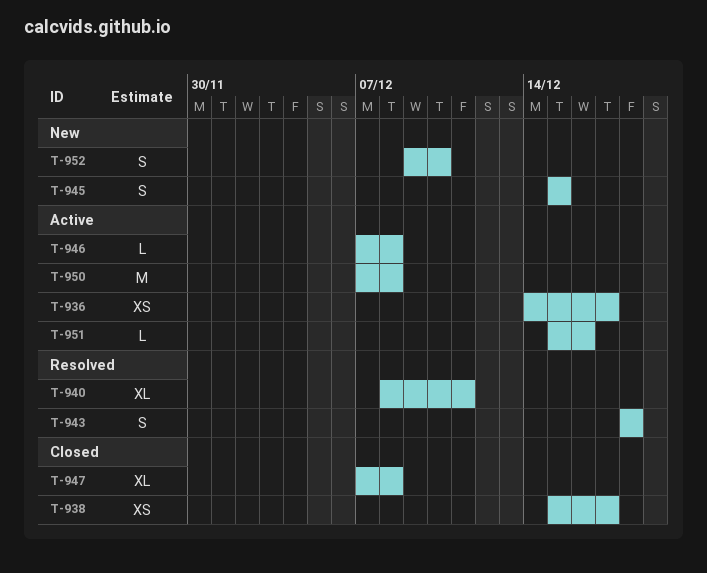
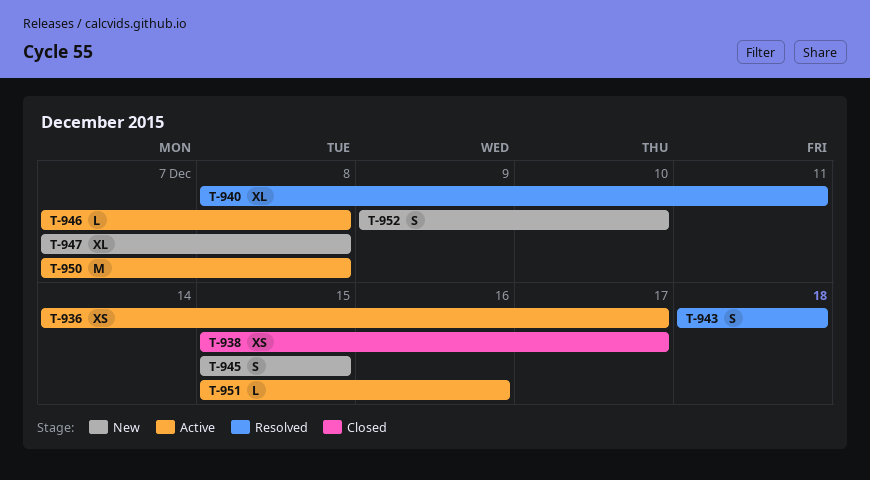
T-947, status: Closed -> New

